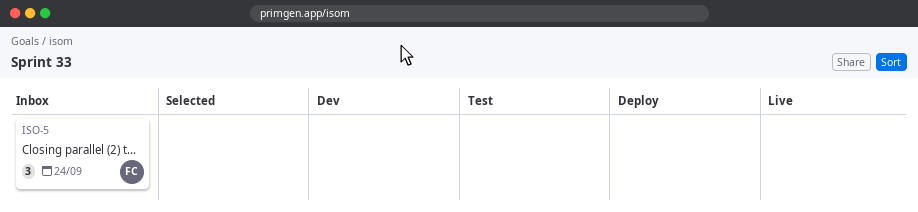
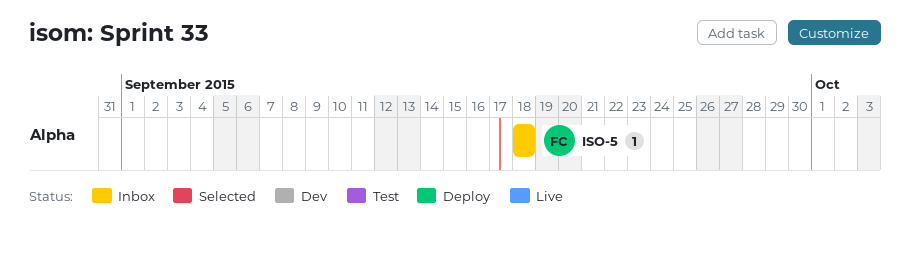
ISO-5, estimate: 3 -> 1
ISO-5, due: Sep 24 -> Sep 18

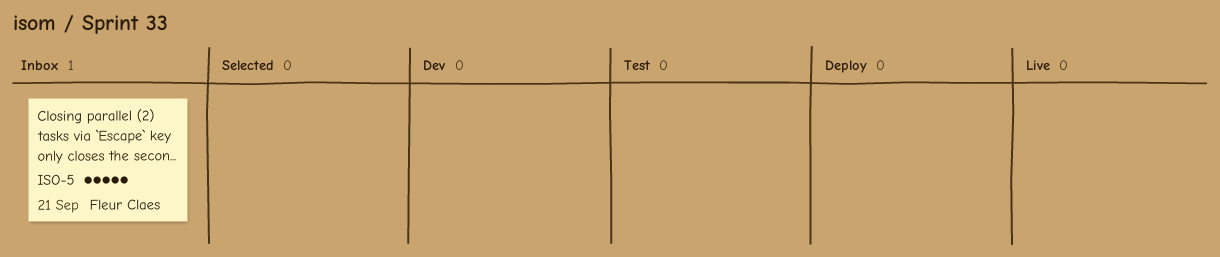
ISO-5, estimate: 1 -> 5
ISO-5, due: Sep 18 -> Sep 21

